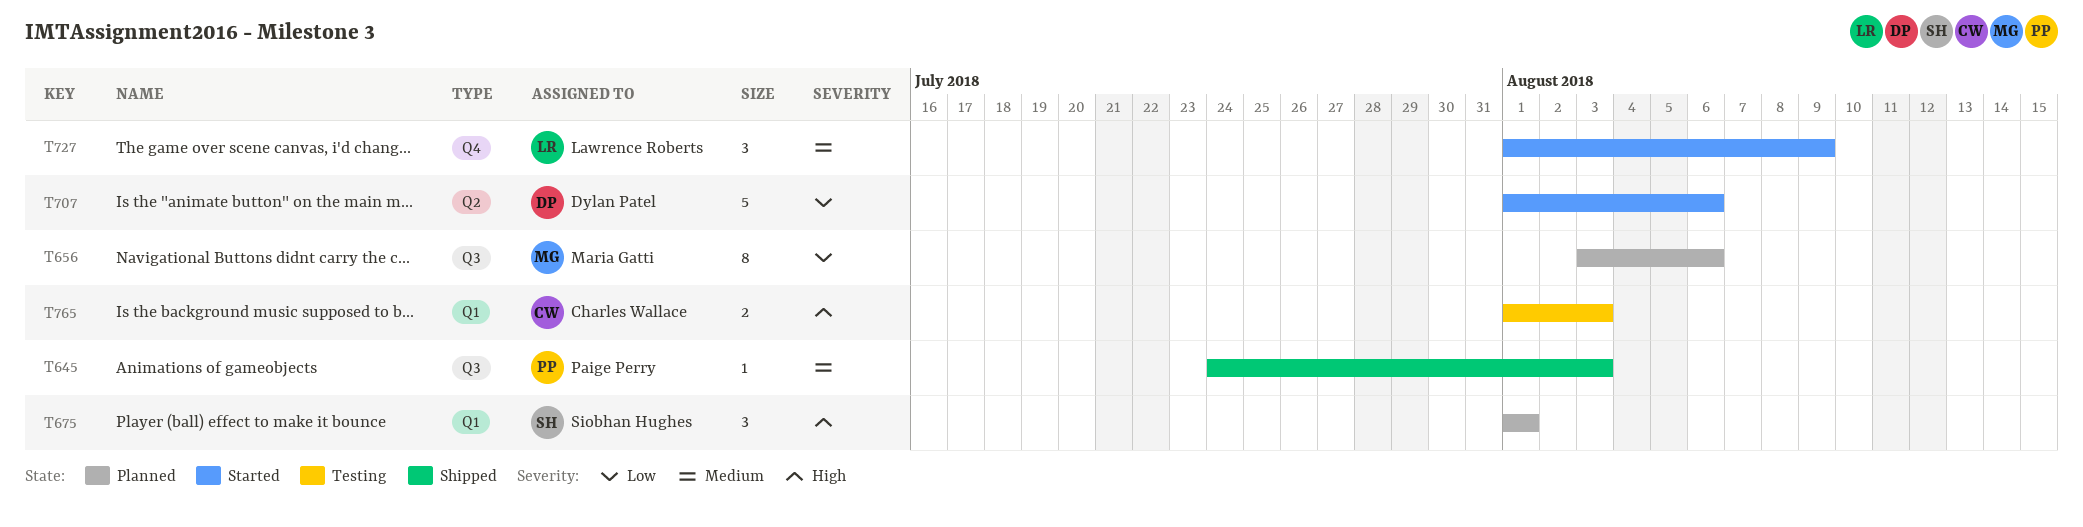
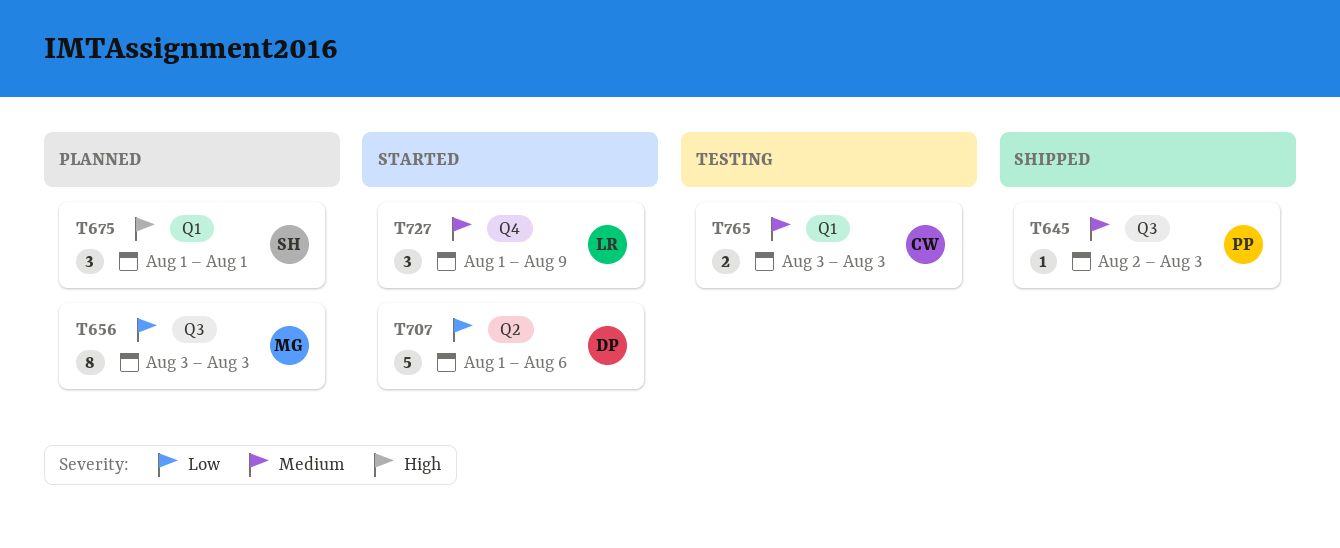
T645, start: Jul 24 -> Aug 2
T656, due: Aug 6 -> Aug 3
T765, priority: High -> Medium
T765, start: Aug 1 -> Aug 3

